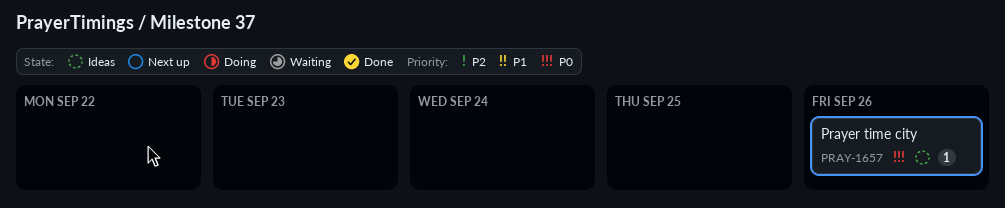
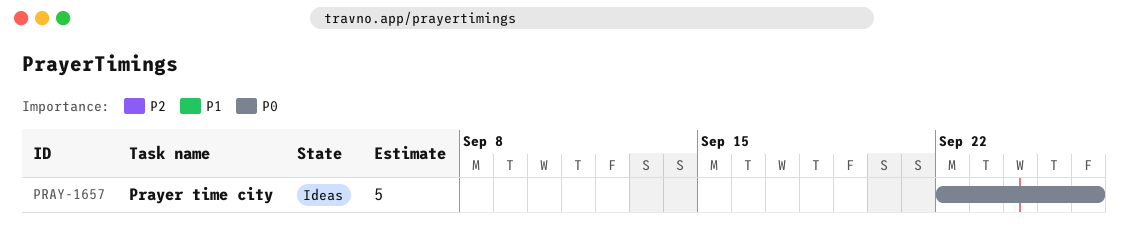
PRAY-1657, estimate: 1 -> 5

